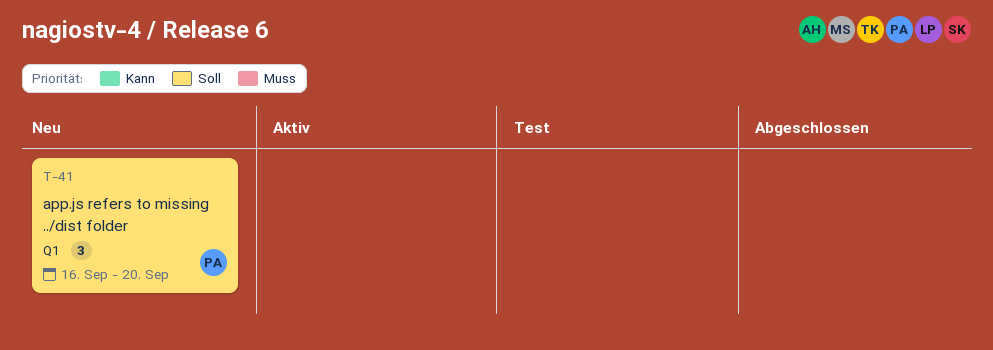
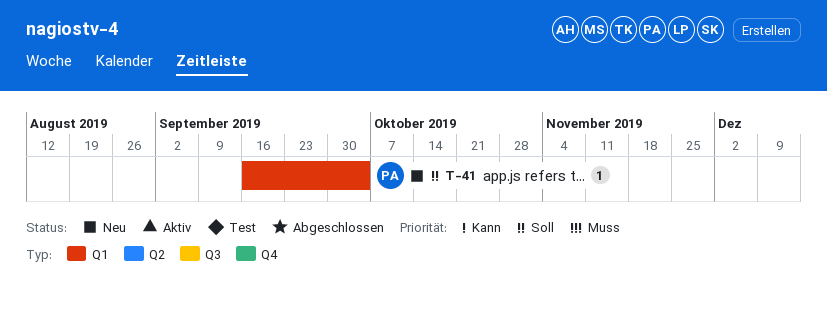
T-41, estimate: 3 -> 1
T-41, due: Sep 20 -> Oct 4

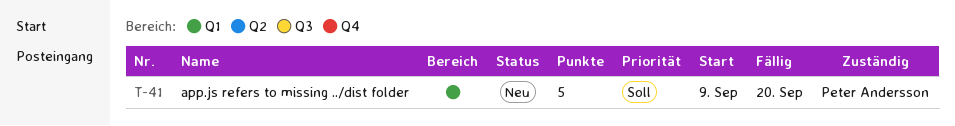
T-41, estimate: 1 -> 5
T-41, start: Sep 16 -> Sep 9
T-41, due: Oct 4 -> Sep 20

